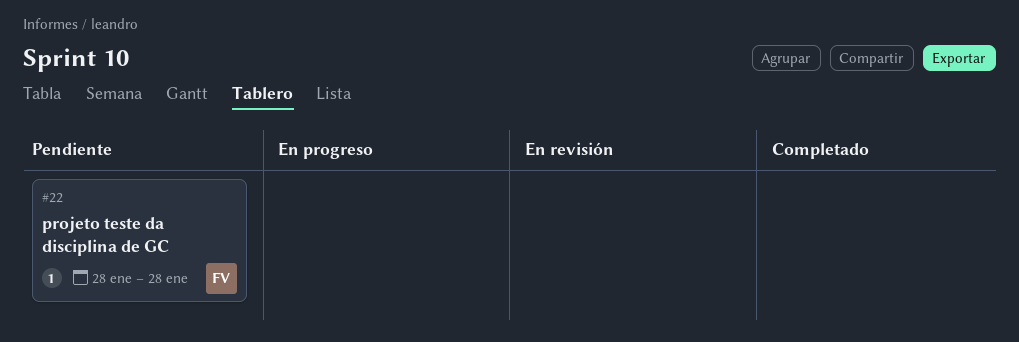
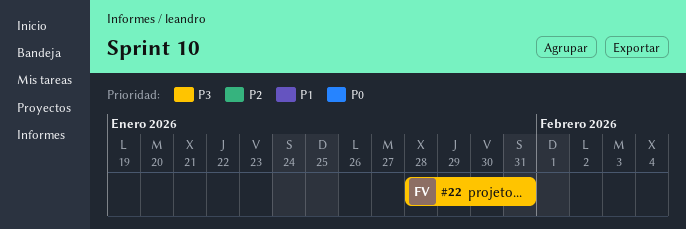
#22, due: Jan 28 -> Jan 31

